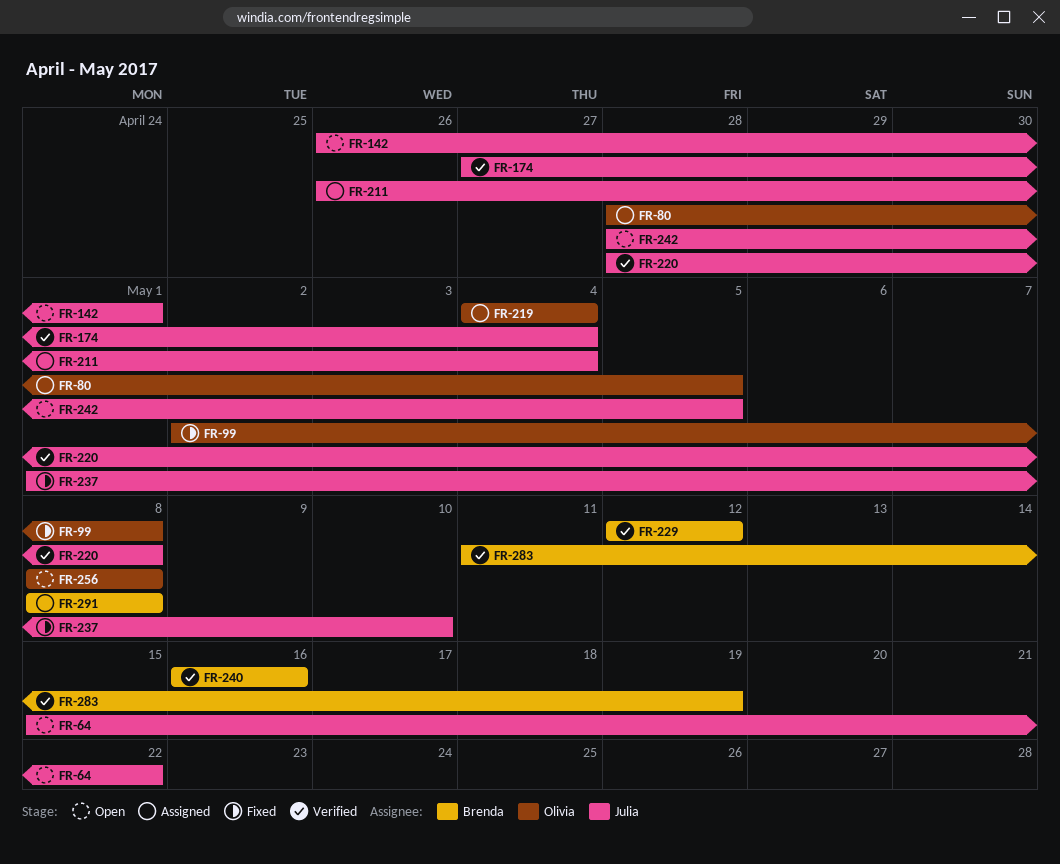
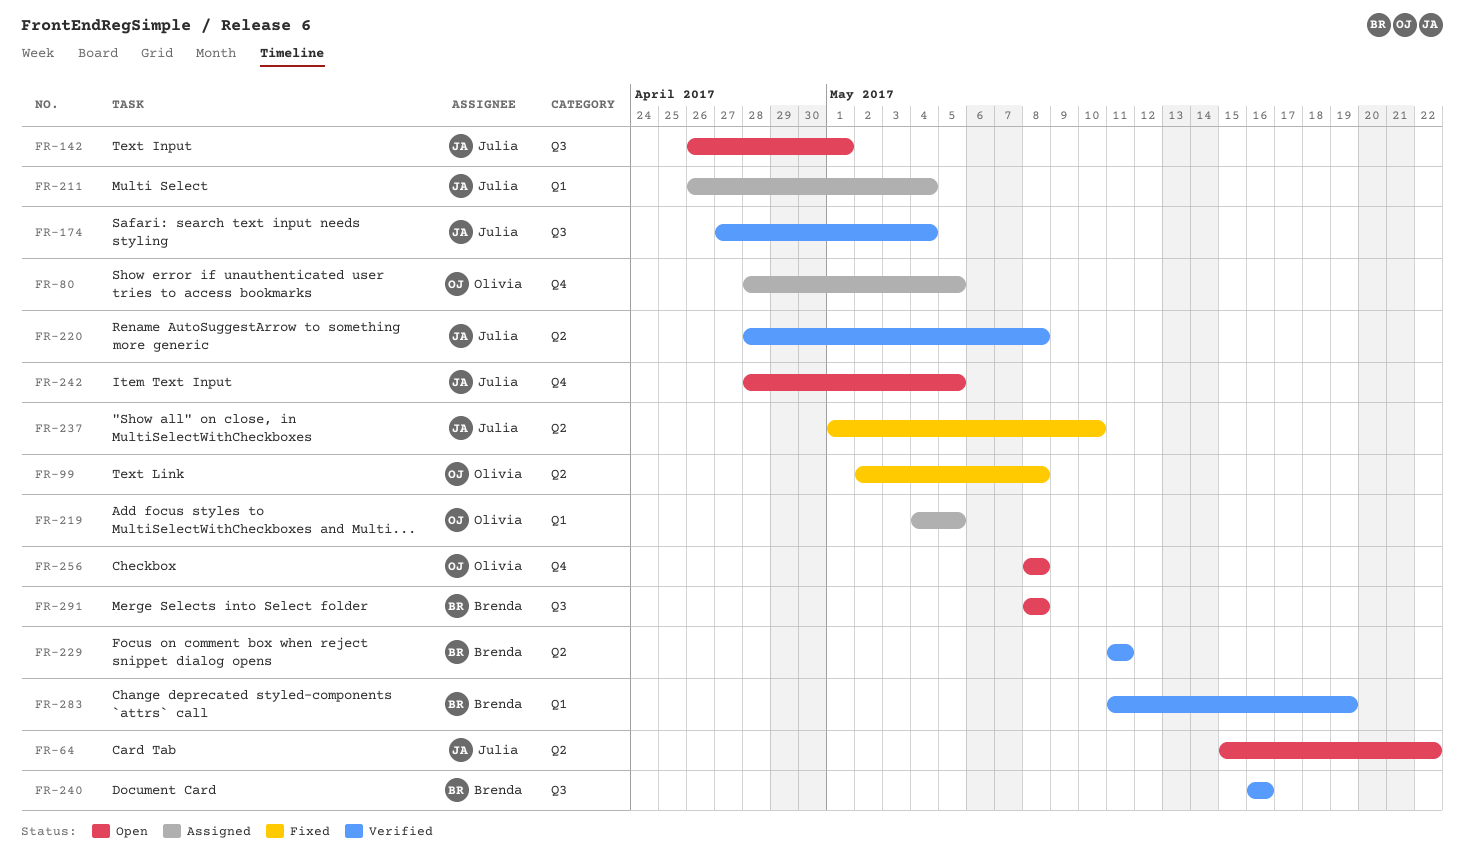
FR-219, due: May 4 -> May 5
FR-229, start: May 12 -> May 11
FR-229, due: May 12 -> May 11
FR-291, status: Assigned -> Open

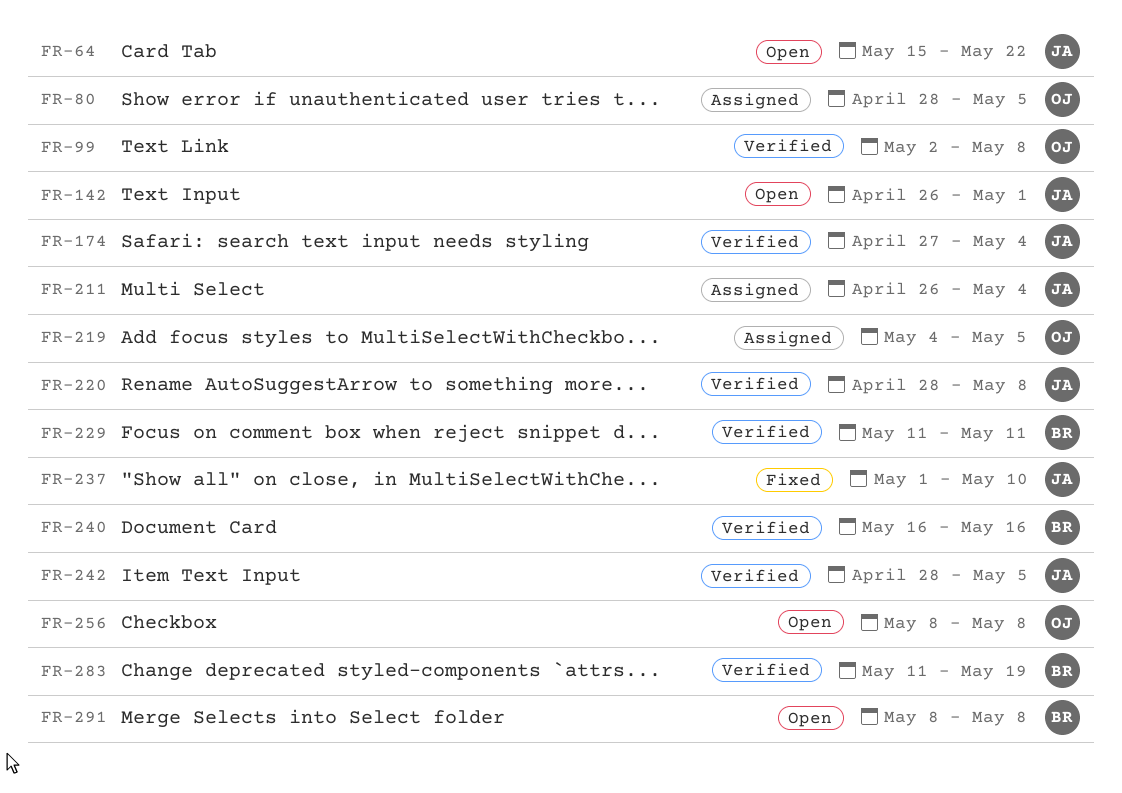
FR-99, status: Fixed -> Verified
FR-242, status: Open -> Verified

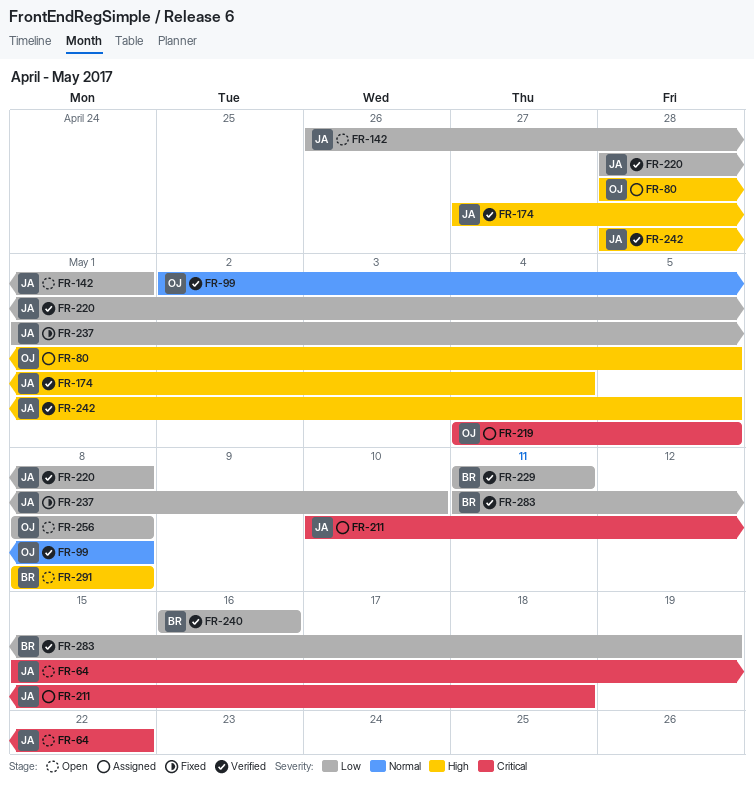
FR-211, start: Apr 26 -> May 10
FR-211, due: May 4 -> May 18

